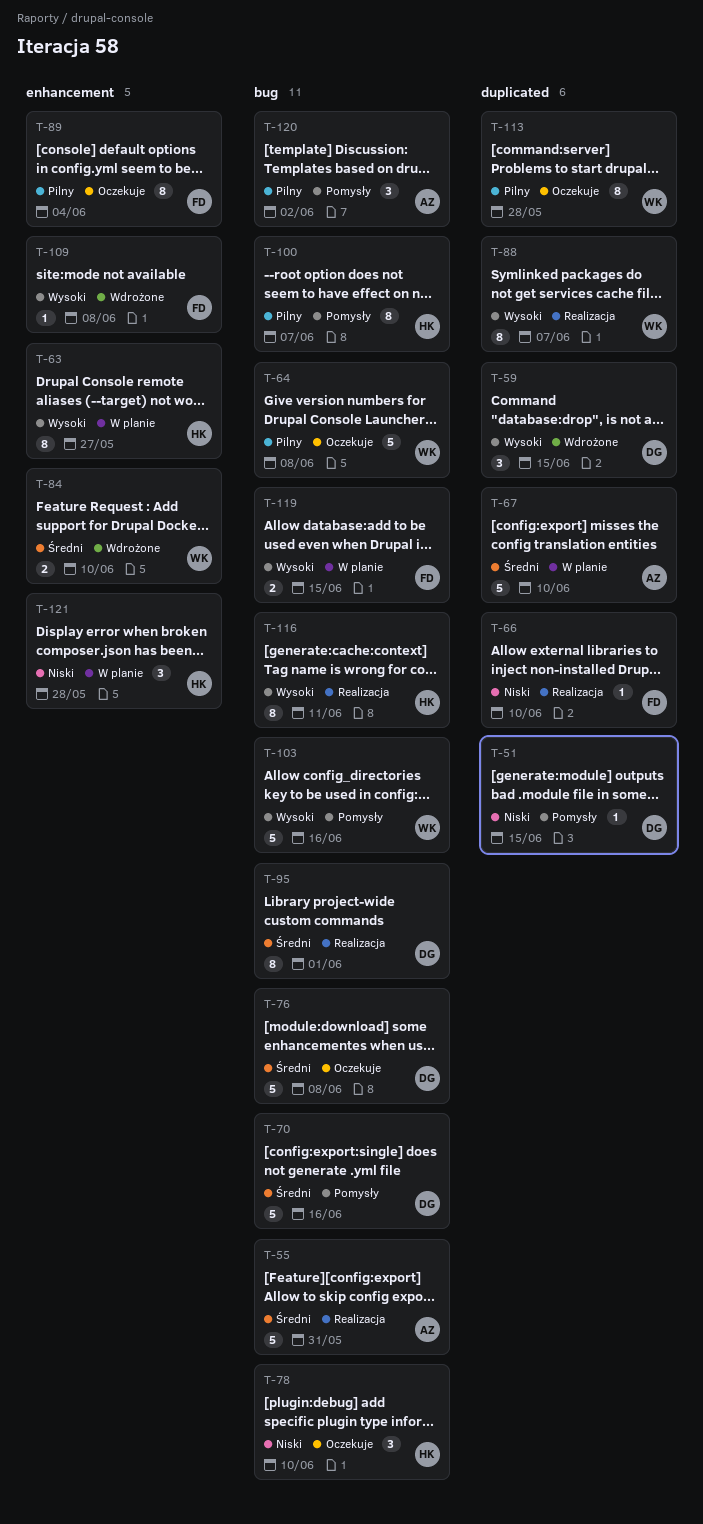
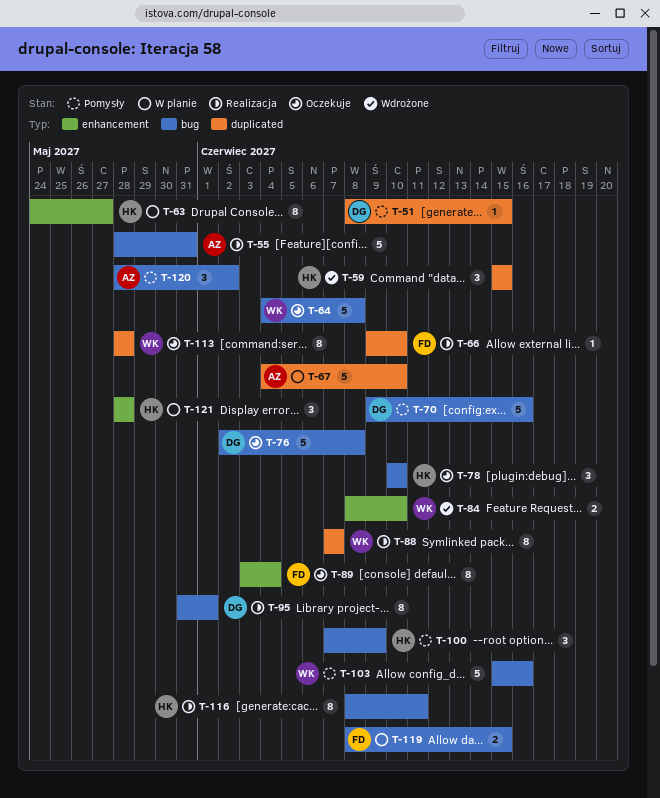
T-59, owner: DG -> HK
T-100, estimate: 8 -> 3
T-100, due: Jun 7 -> Jun 9
T-109: present -> none

